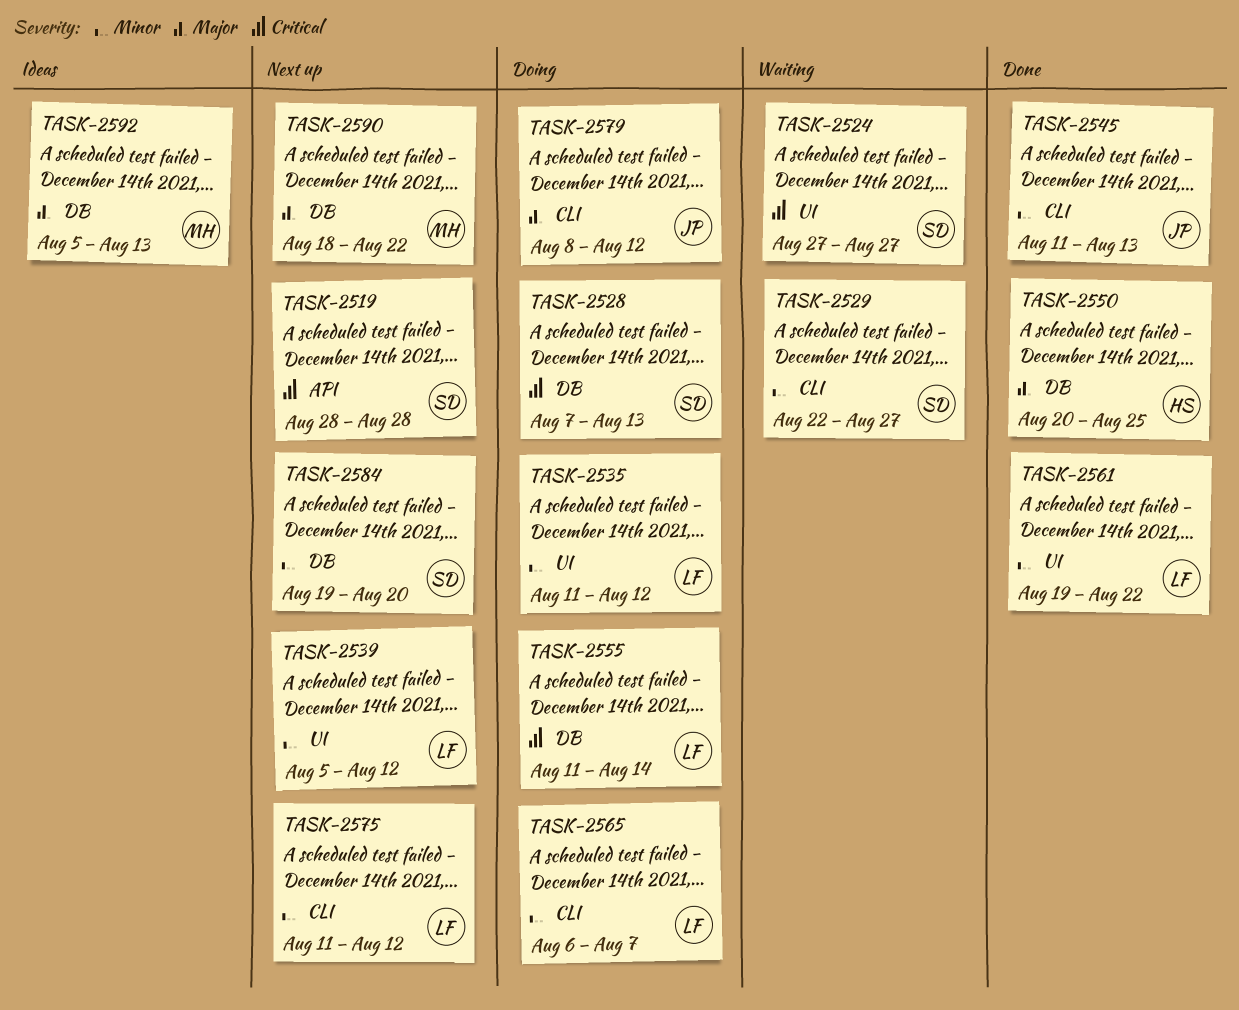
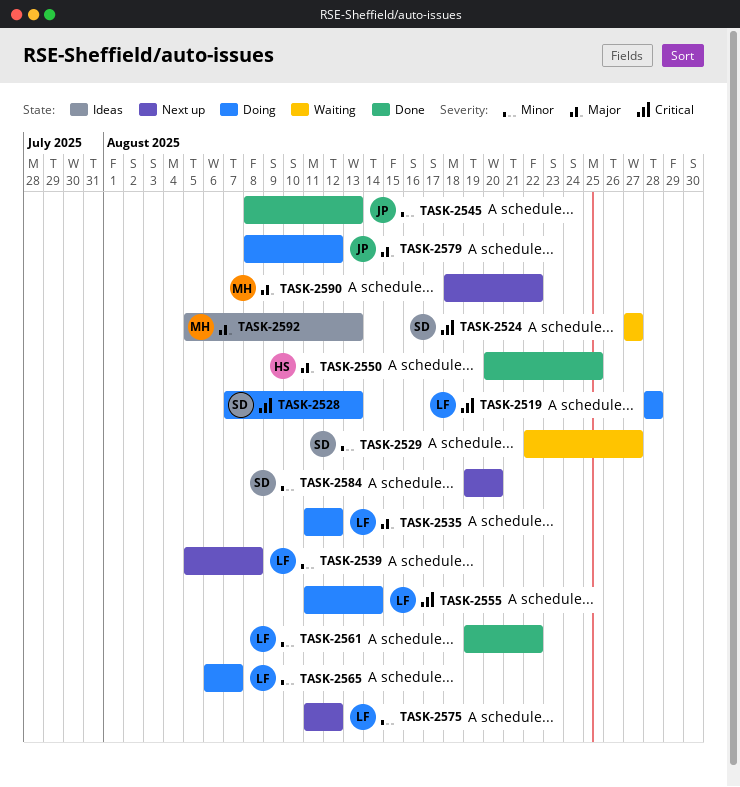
TASK-2519, status: Next up -> Doing
TASK-2519, owner: SD -> LF
TASK-2535, priority: Minor -> Major
TASK-2539, due: Aug 12 -> Aug 8
TASK-2545, start: Aug 11 -> Aug 8

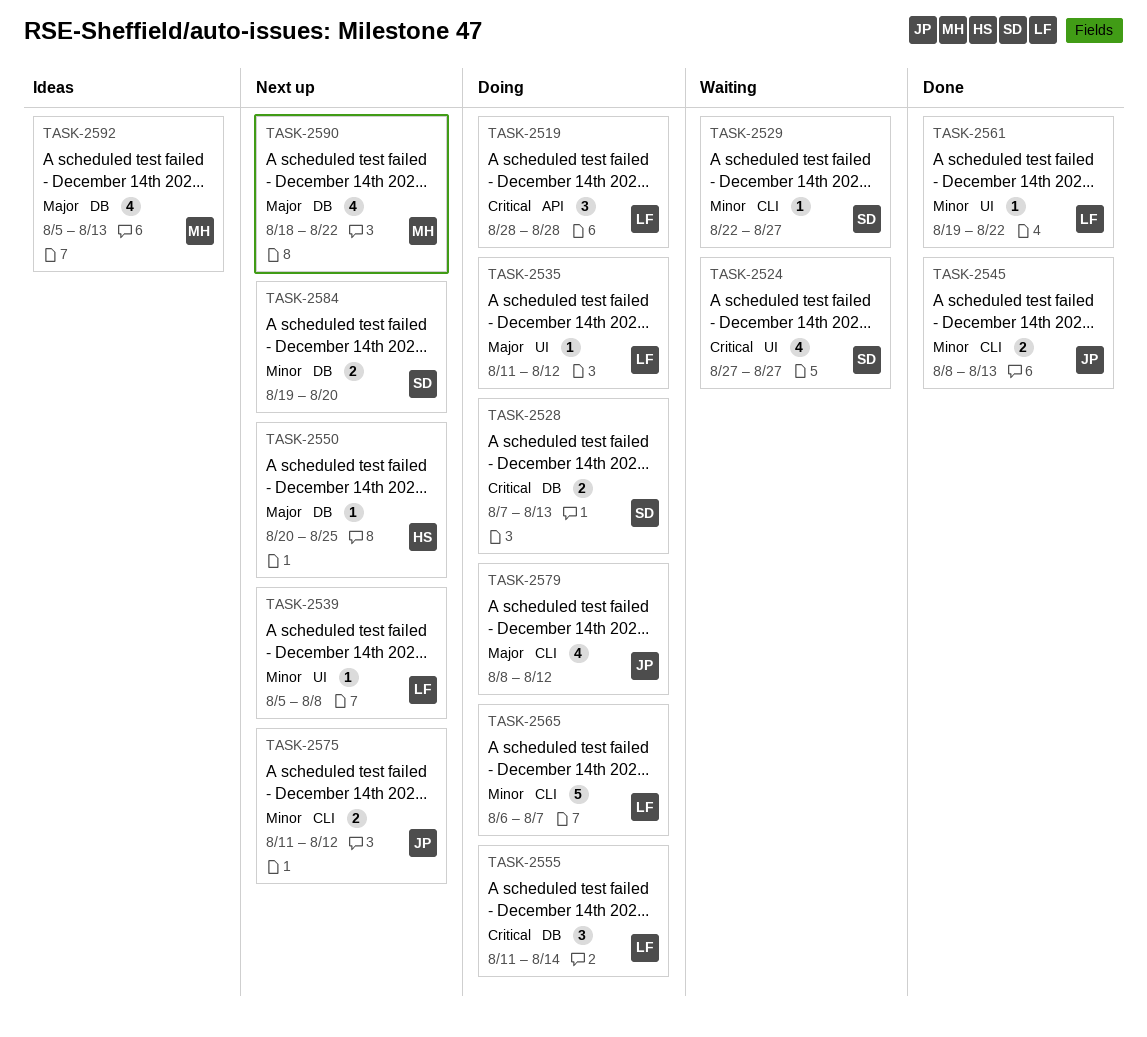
TASK-2550, status: Done -> Next up
TASK-2575, owner: LF -> JP

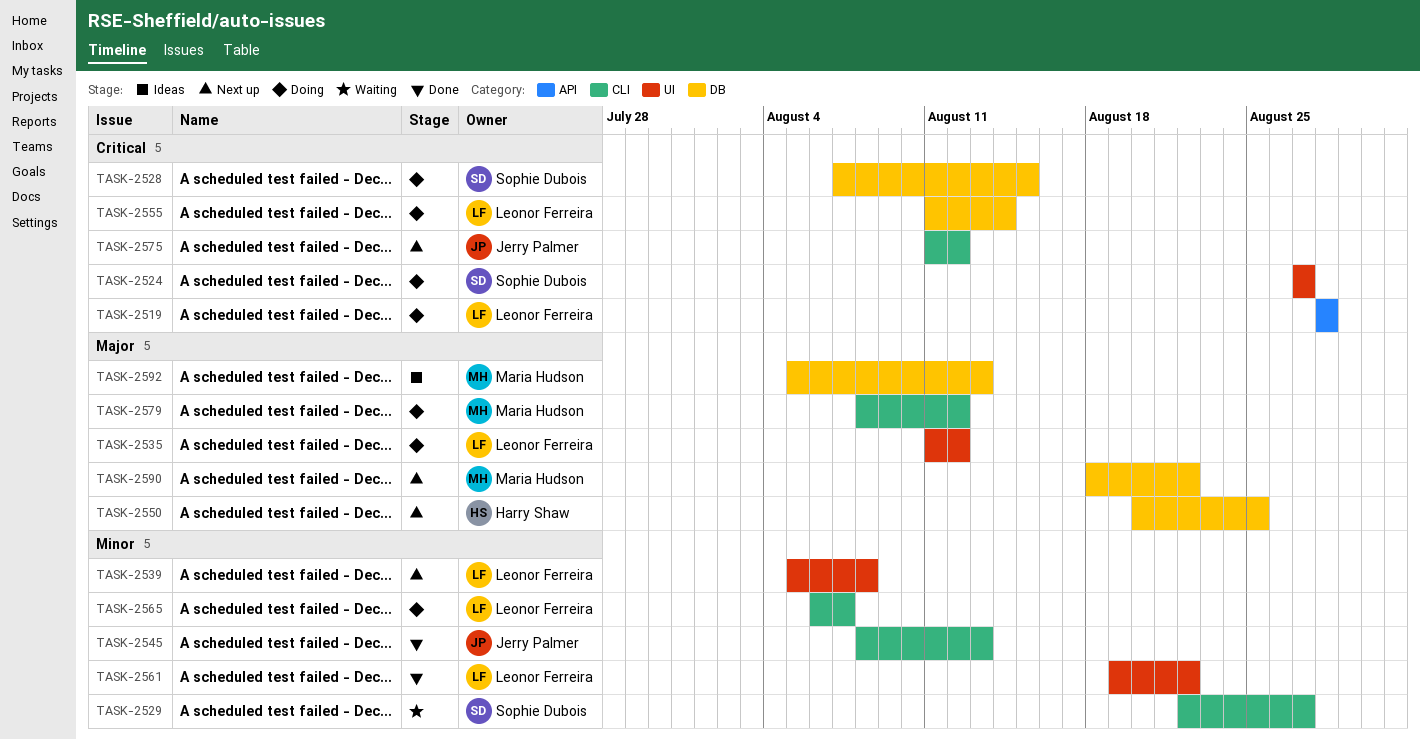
TASK-2524, status: Waiting -> Doing
TASK-2528, due: Aug 13 -> Aug 15
TASK-2575, priority: Minor -> Critical
TASK-2579, owner: Jerry Palmer -> Maria Hudson
TASK-2584: present -> none

